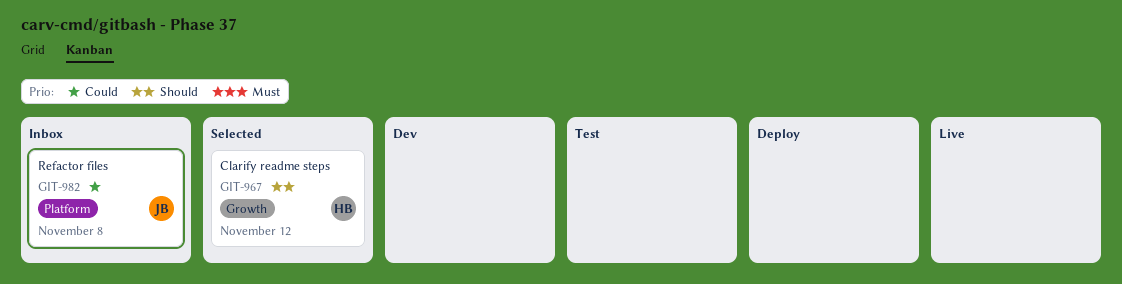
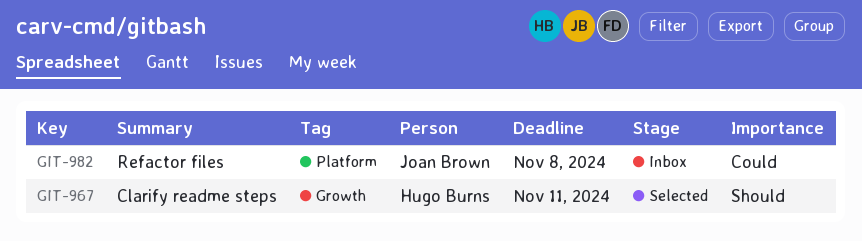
GIT-967, due: Nov 12 -> Nov 11

